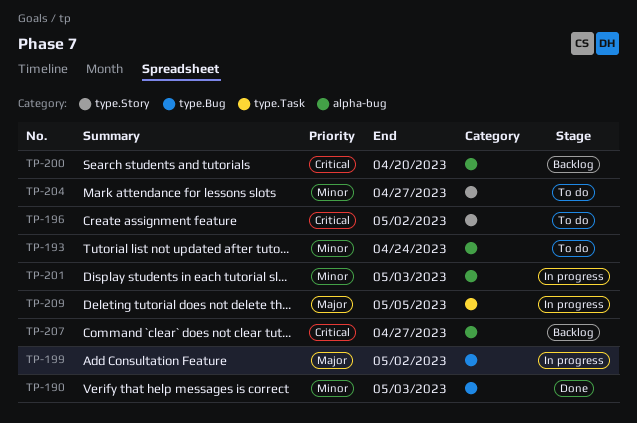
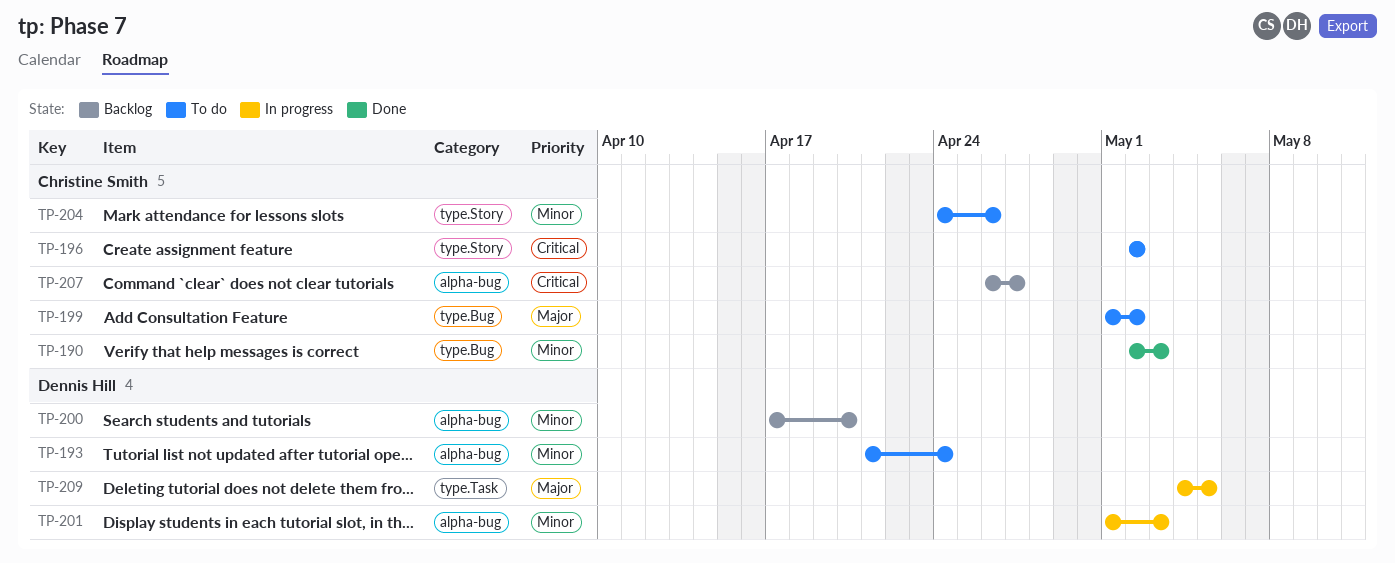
TP-199, status: In progress -> To do
TP-200, priority: Critical -> Minor
TP-204, due: Apr 27 -> Apr 26

